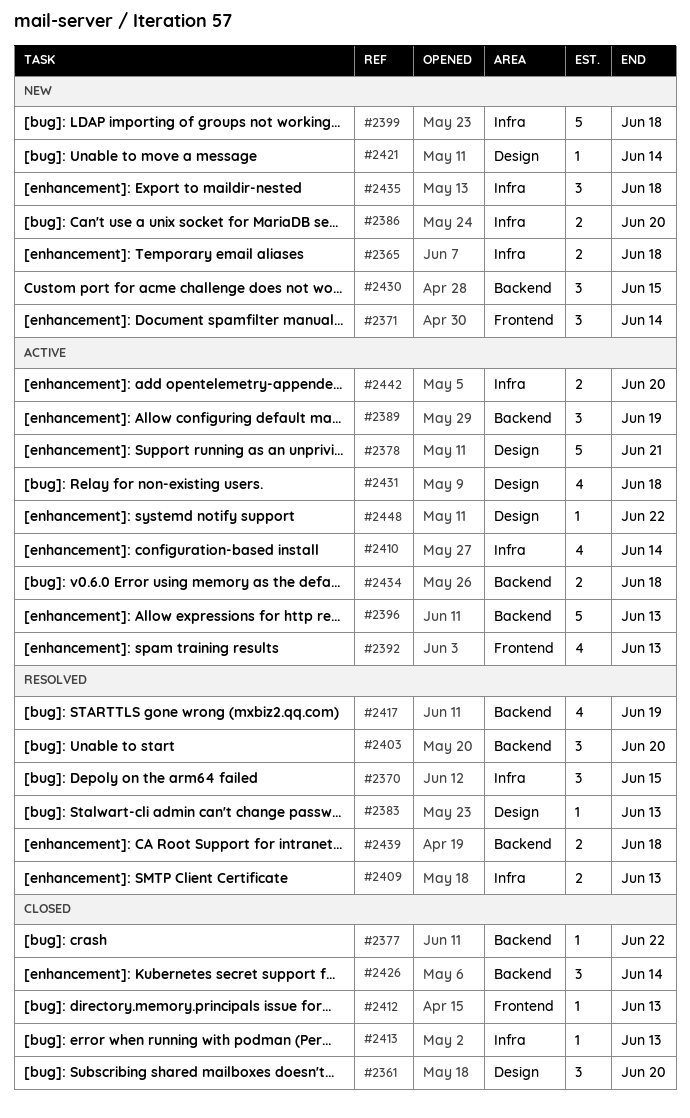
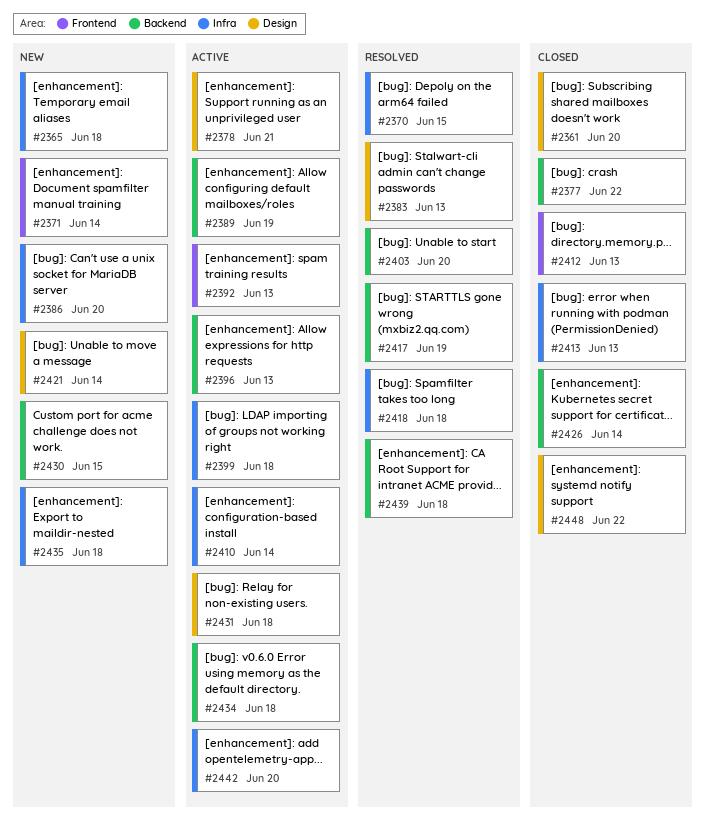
#2399, status: New -> Active
#2409: present -> none
#2418: none -> present
#2448, status: Active -> Closed

